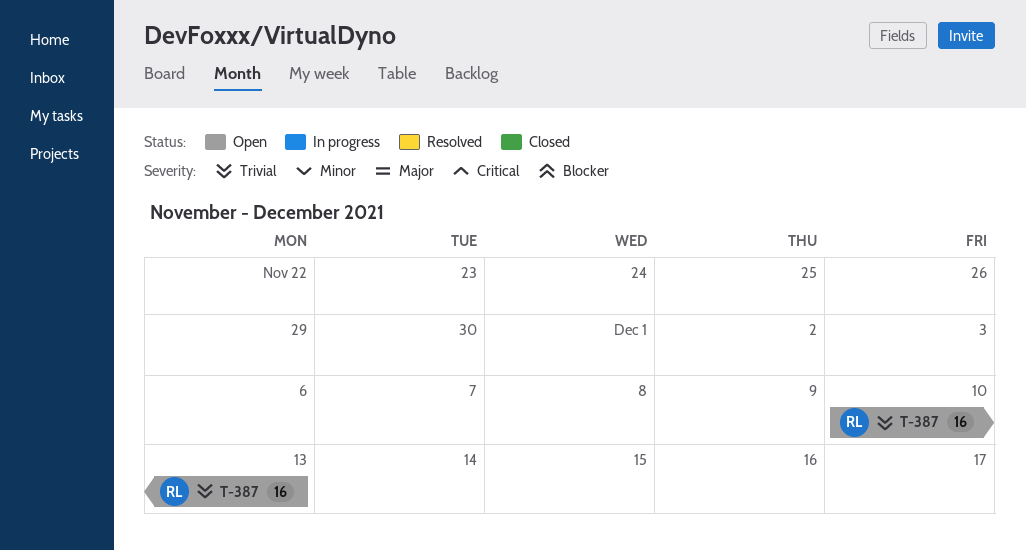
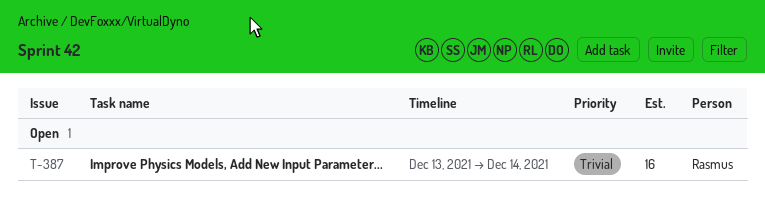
T-387, start: Dec 10 -> Dec 13
T-387, due: Dec 13 -> Dec 14

